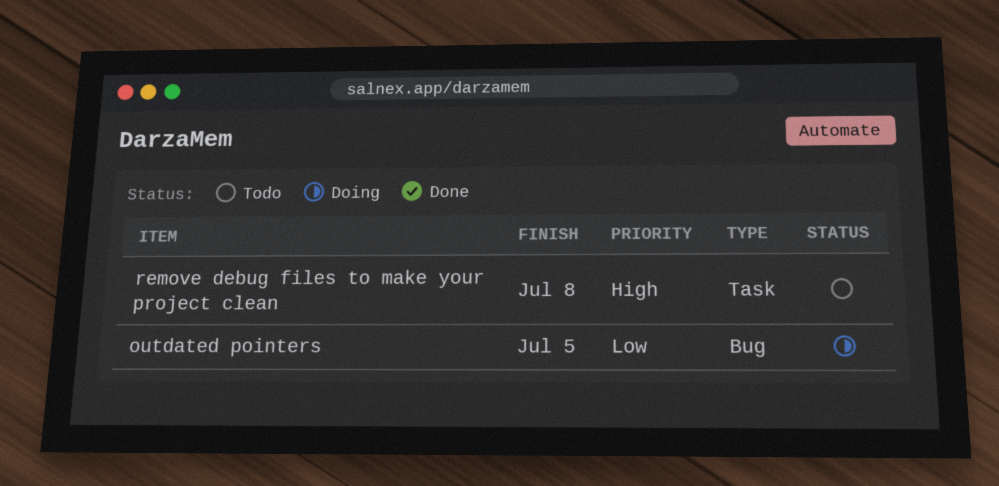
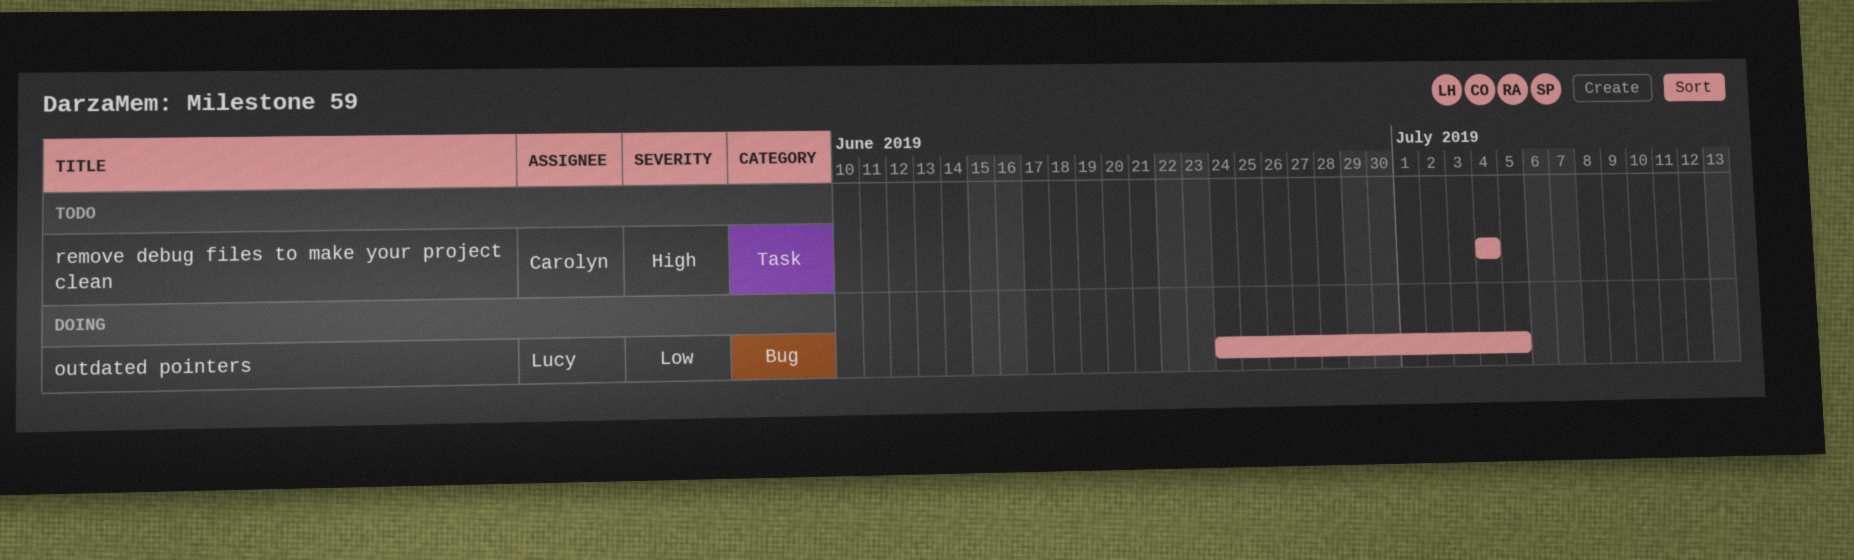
remove debug files to make your project clean, due: Jul 8 -> Jul 4

